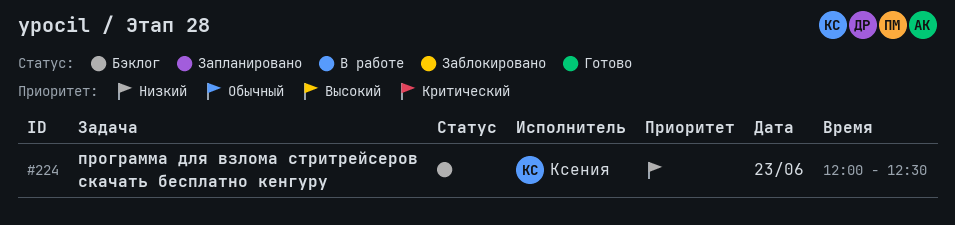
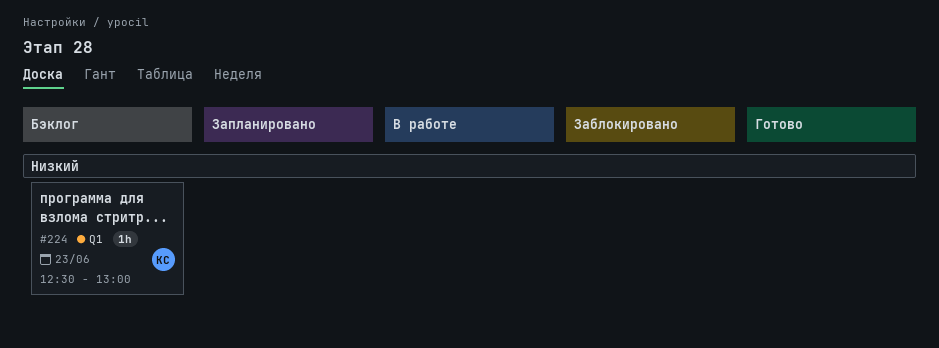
#224, begins: 12:00 -> 12:30
#224, ends: 12:30 -> 13:00

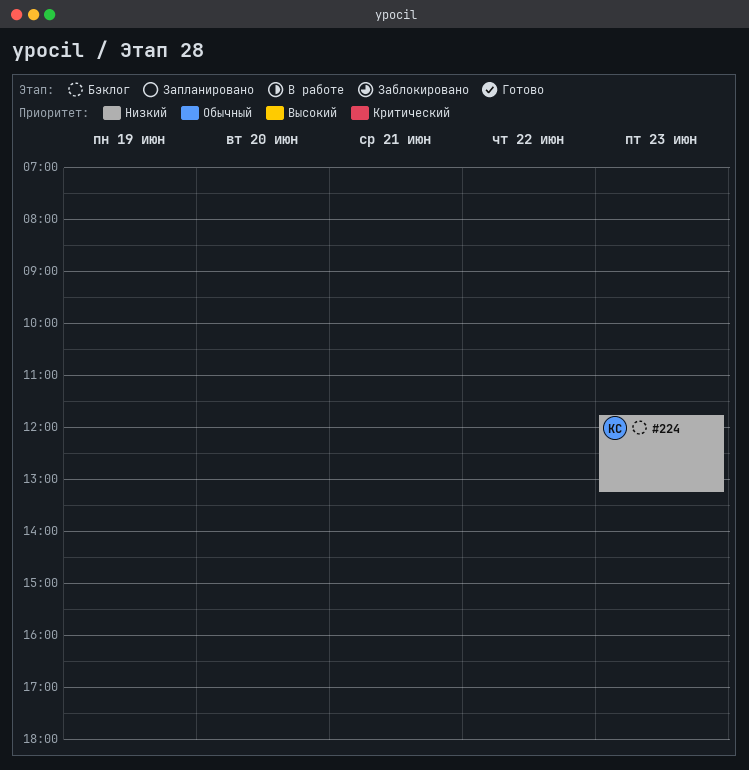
#224, begins: 12:30 -> 11:45
#224, ends: 13:00 -> 13:15

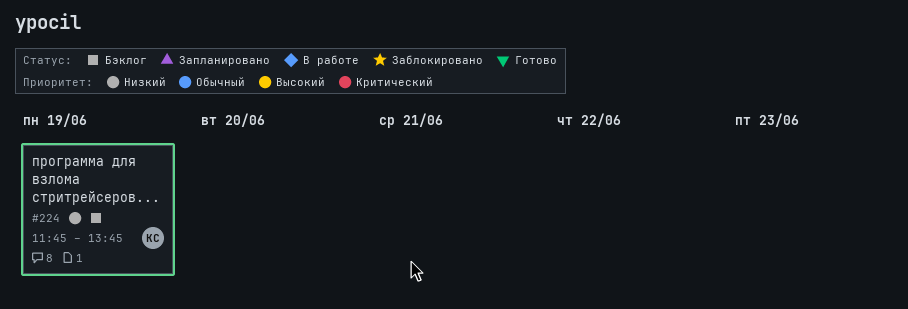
#224, day: Jun 23 -> Jun 19
#224, ends: 13:15 -> 13:45

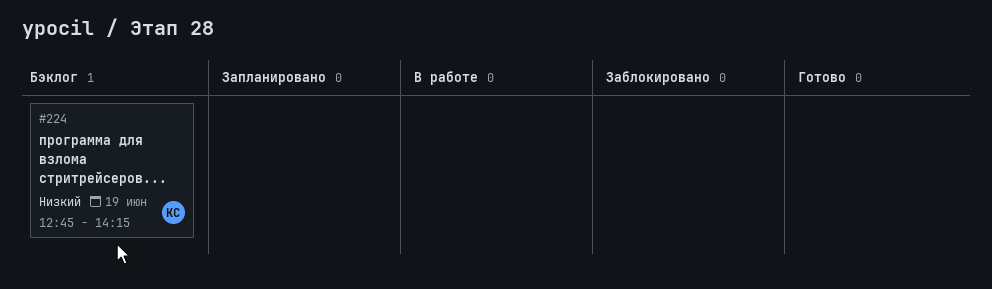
#224, begins: 11:45 -> 12:45
#224, ends: 13:45 -> 14:15

